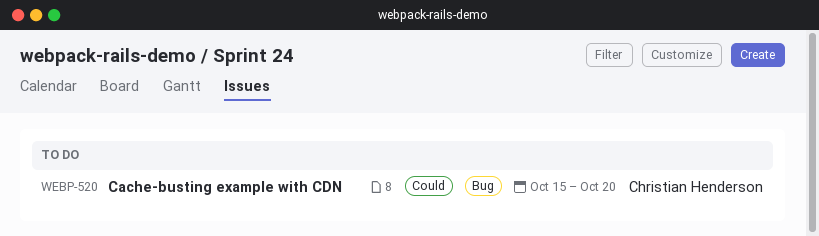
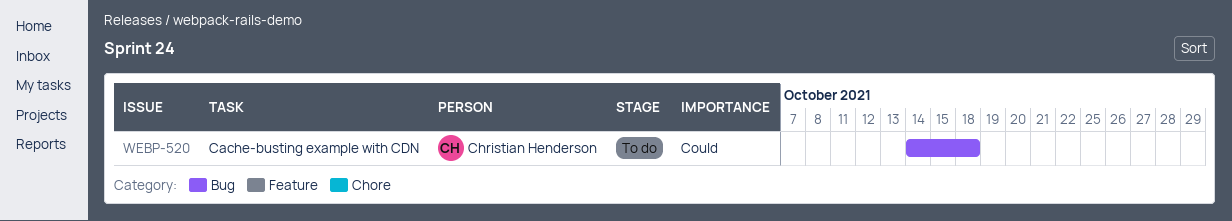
WEBP-520, start: Oct 15 -> Oct 14
WEBP-520, due: Oct 20 -> Oct 18

